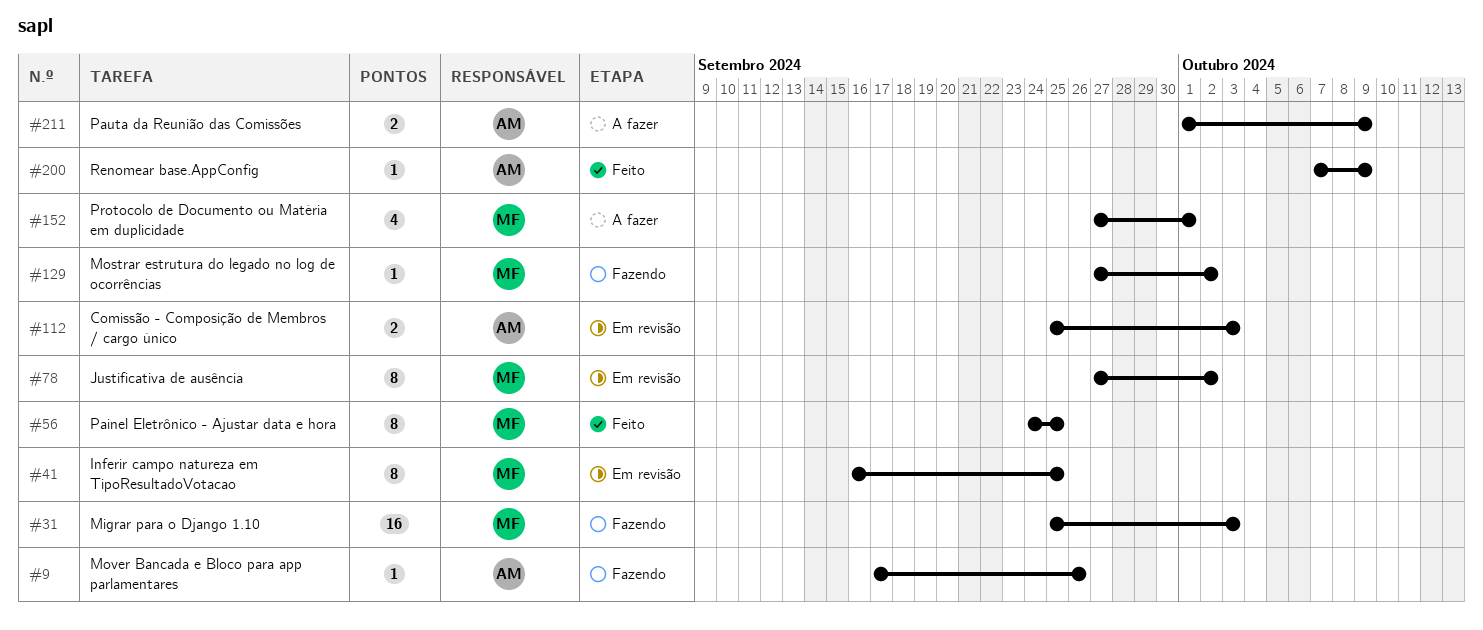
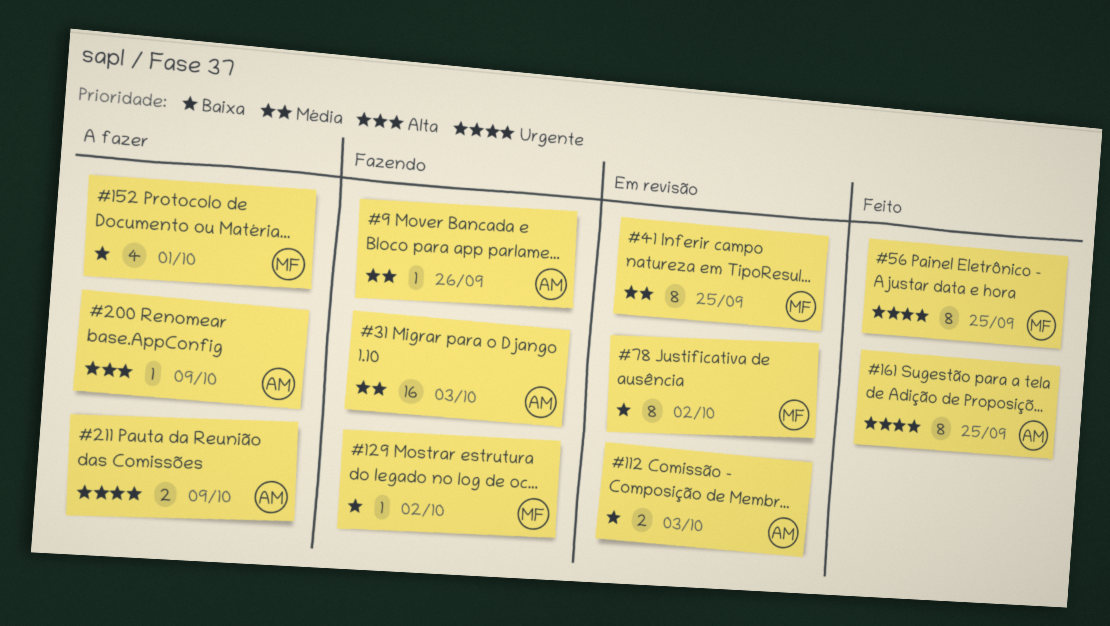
#31, owner: MF -> AM
#161: none -> present
#200, status: Feito -> A fazer

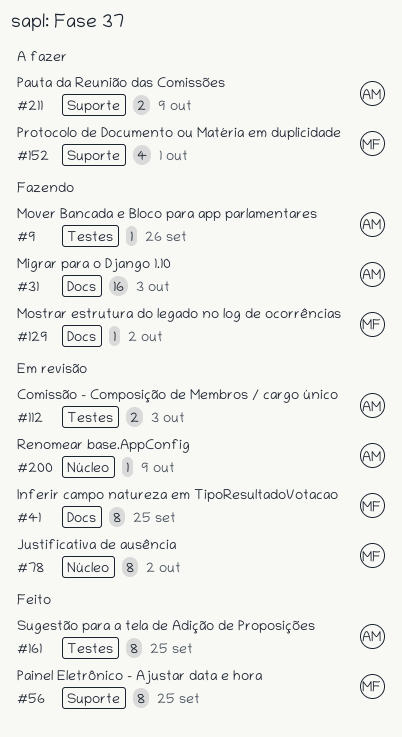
#200, status: A fazer -> Em revisão

